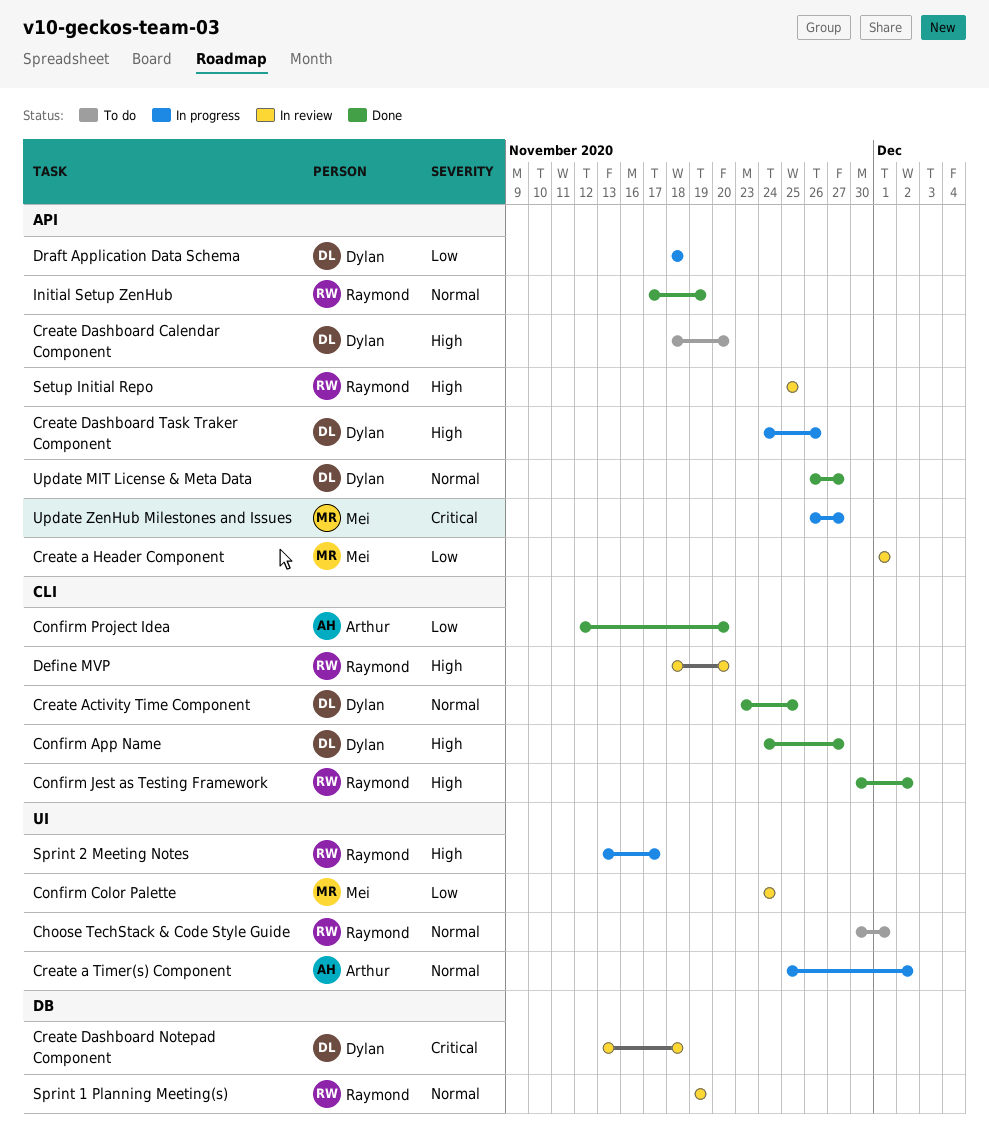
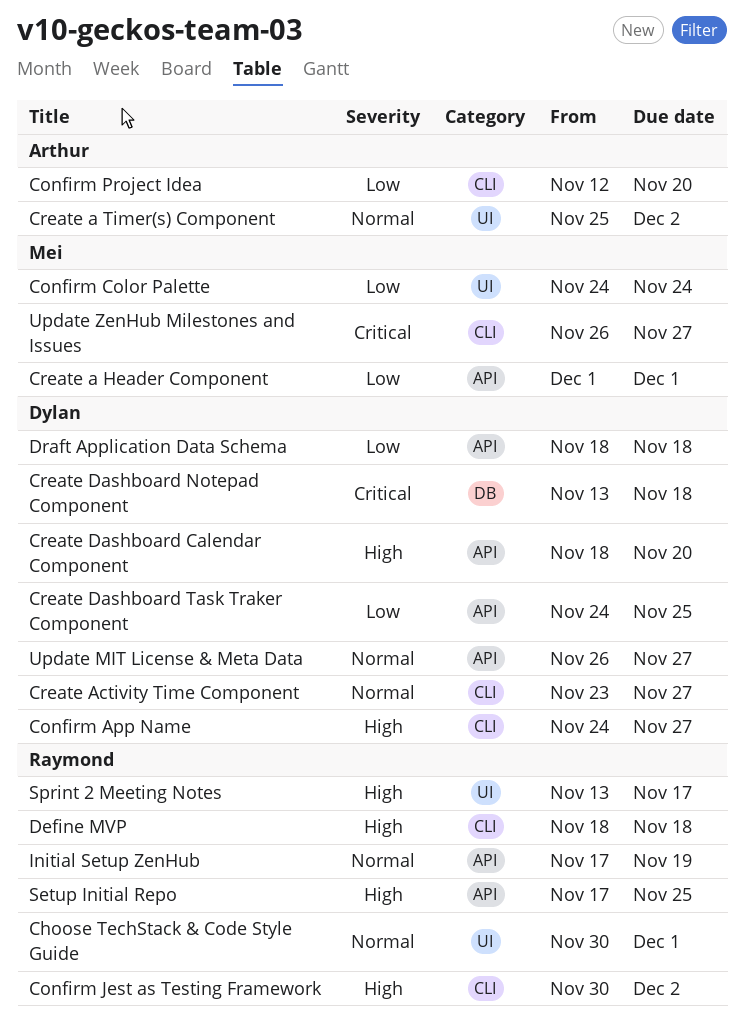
Create Activity Time Component, due: Nov 25 -> Nov 27
Create Dashboard Task Traker Component, priority: High -> Low
Create Dashboard Task Traker Component, due: Nov 26 -> Nov 25
Define MVP, due: Nov 20 -> Nov 18
Setup Initial Repo, start: Nov 25 -> Nov 17
Sprint 1 Planning Meeting(s): present -> none
Update ZenHub Milestones and Issues, label: API -> CLI

